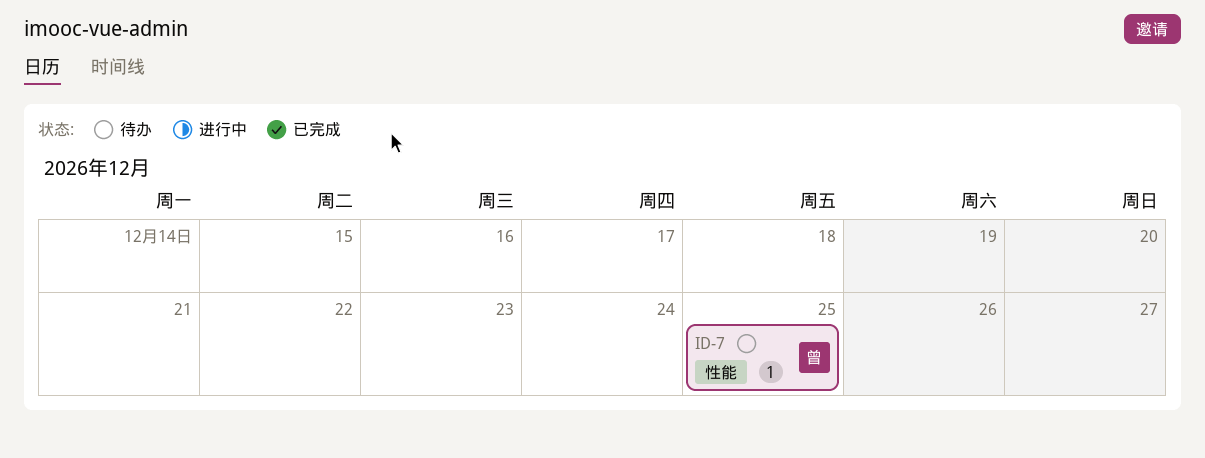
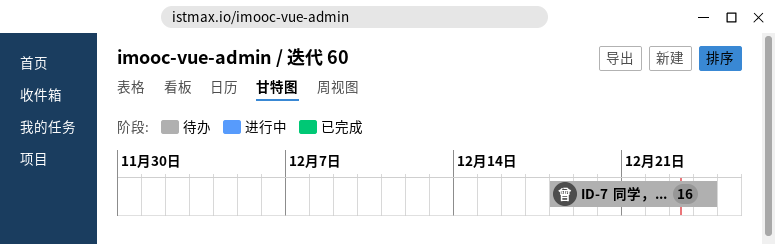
ID-7, estimate: 1 -> 16
ID-7, due: Dec 25 -> Dec 24

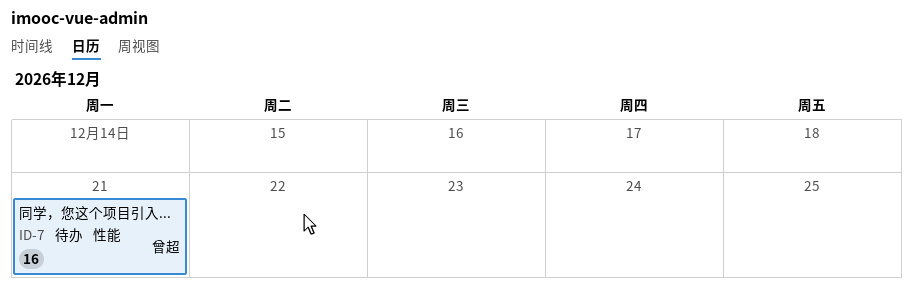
ID-7, due: Dec 24 -> Dec 21

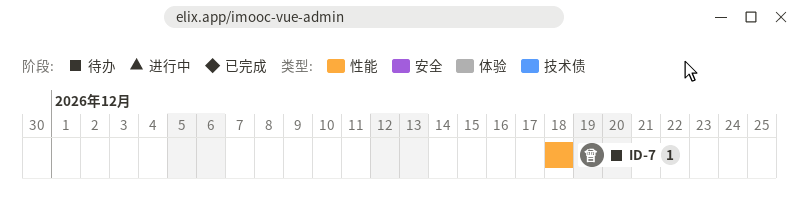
ID-7, estimate: 16 -> 1
ID-7, due: Dec 21 -> Dec 18

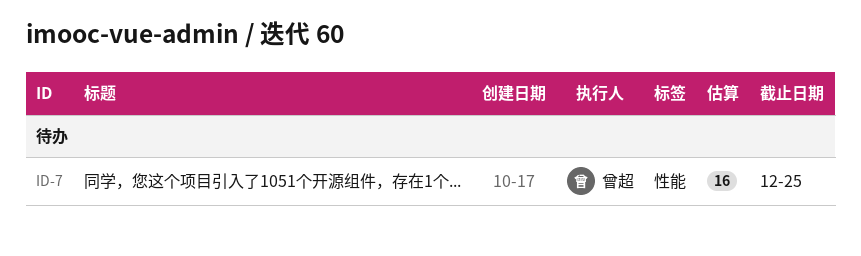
ID-7, estimate: 1 -> 16
ID-7, due: Dec 18 -> Dec 25

